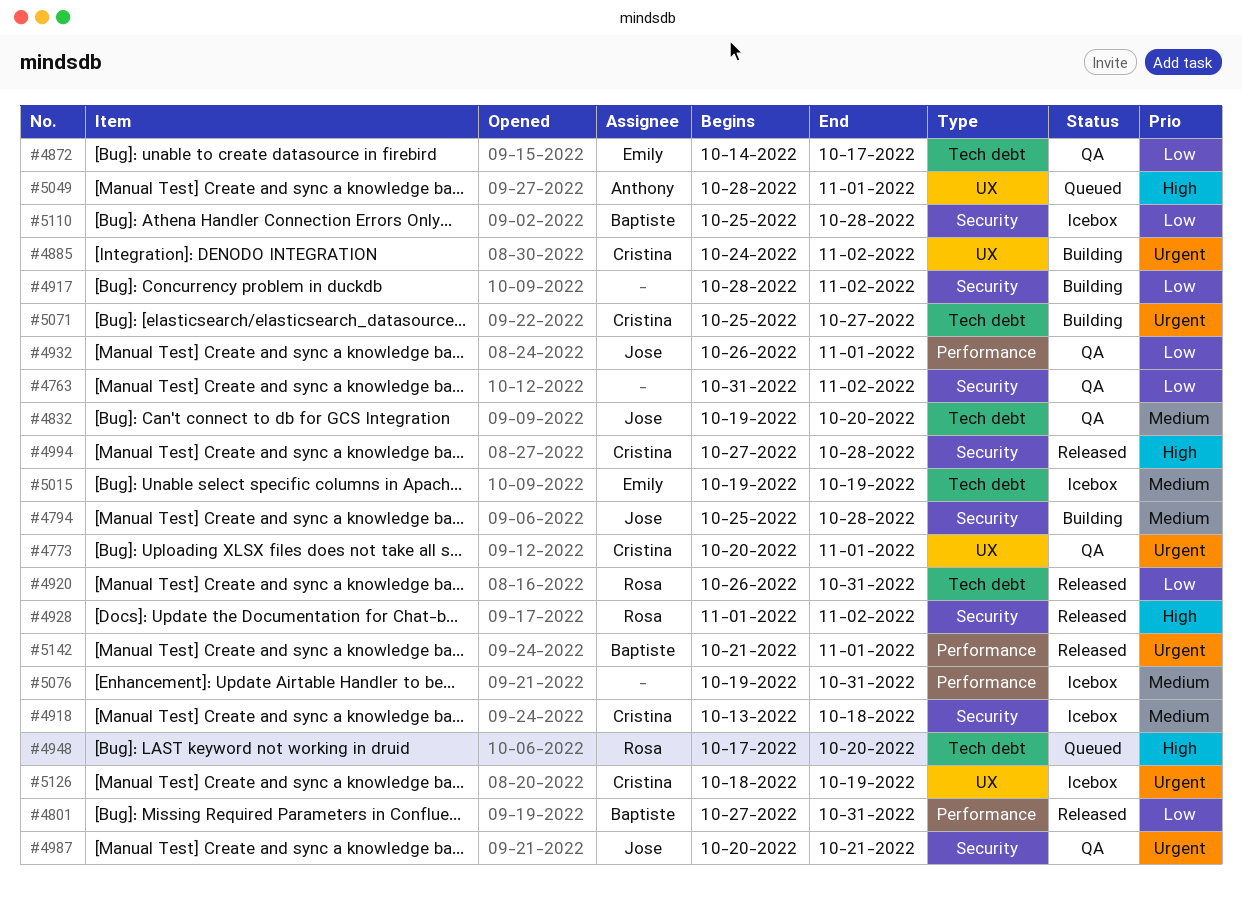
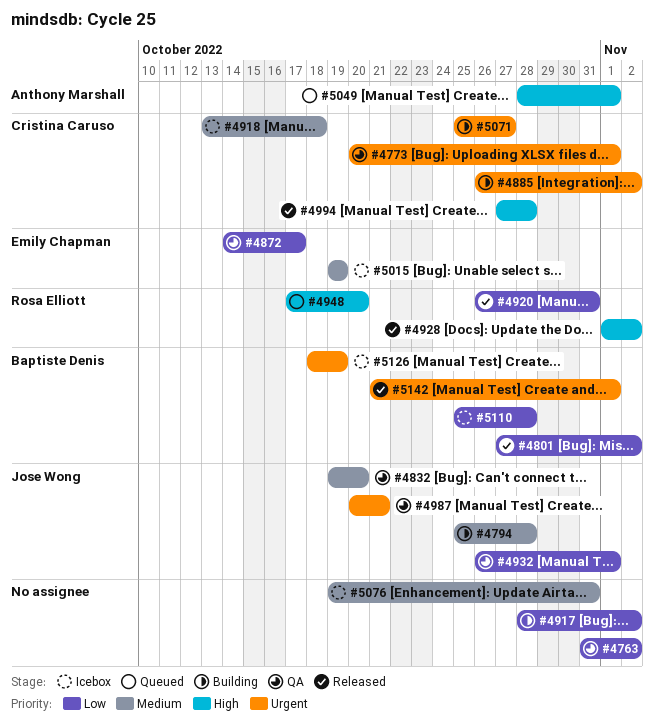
#4801, due: Oct 31 -> Nov 2
#4885, start: Oct 24 -> Oct 26
#5126, owner: Cristina Caruso -> Baptiste Denis

